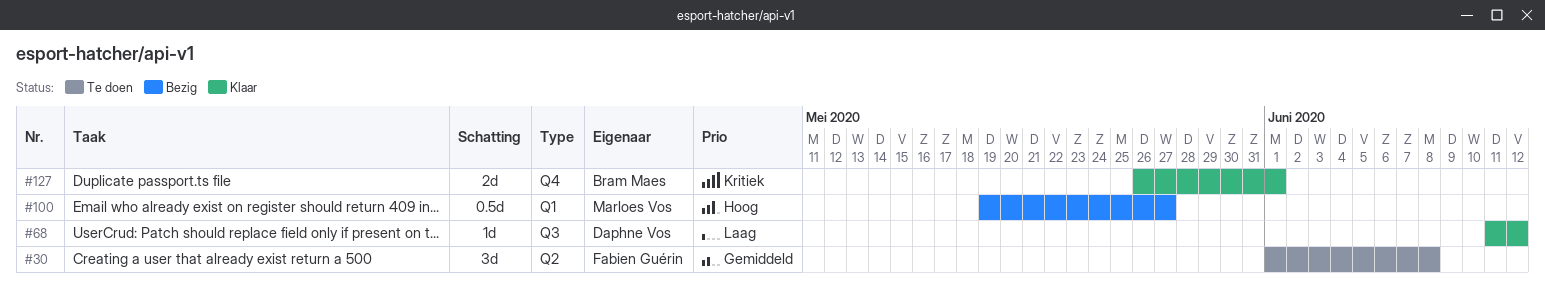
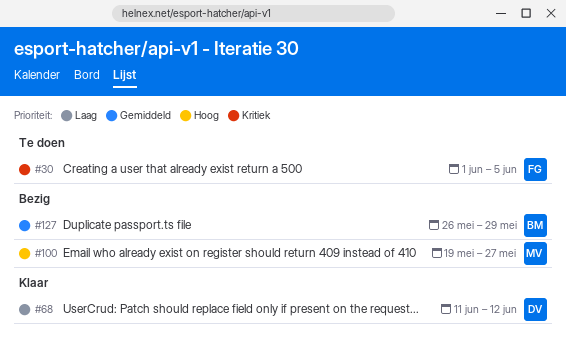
#30, priority: Gemiddeld -> Kritiek
#30, due: Jun 8 -> Jun 5
#127, status: Klaar -> Bezig
#127, priority: Kritiek -> Gemiddeld
#127, due: Jun 1 -> May 29

